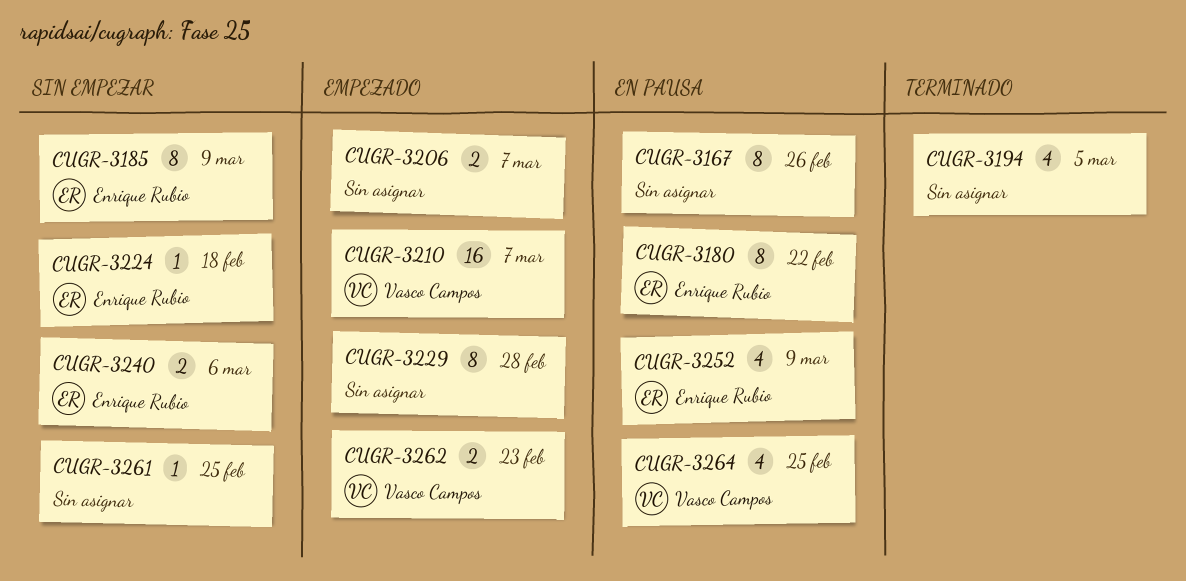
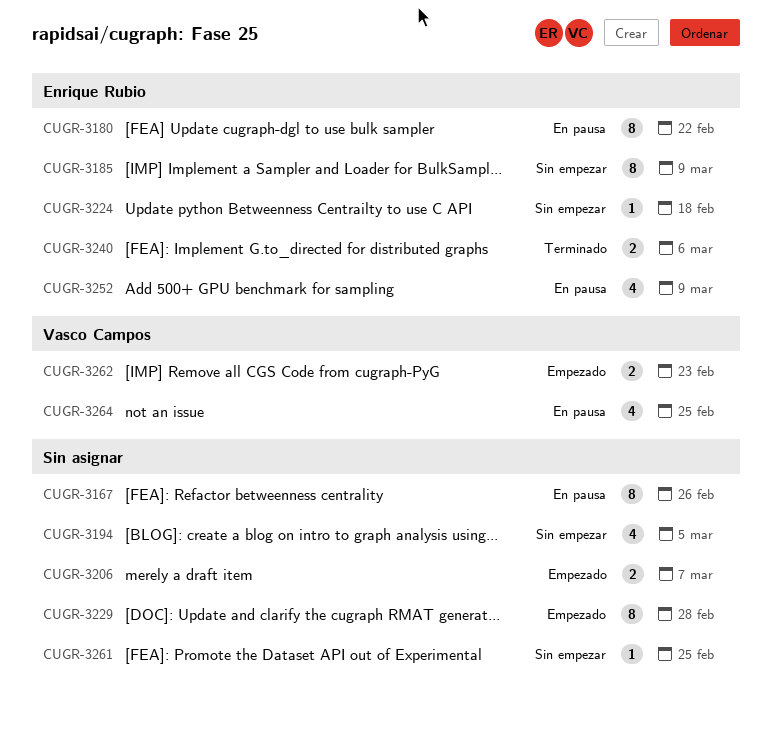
CUGR-3194, status: Terminado -> Sin empezar
CUGR-3210: present -> none
CUGR-3240, status: Sin empezar -> Terminado

